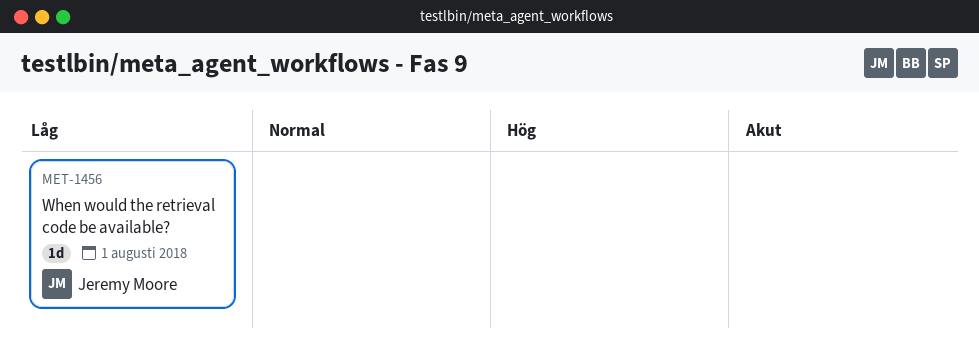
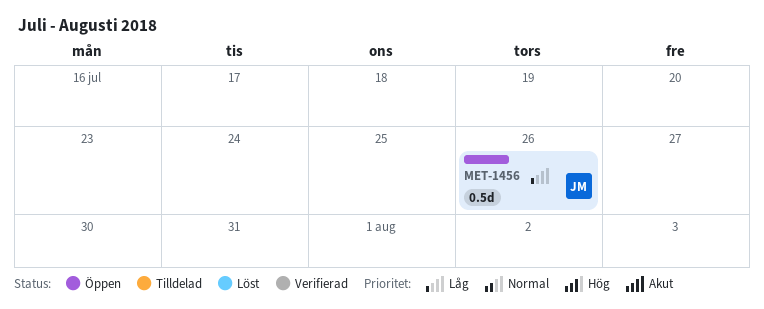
MET-1456, estimate: 1d -> 0.5d
MET-1456, due: Aug 1 -> Jul 26

